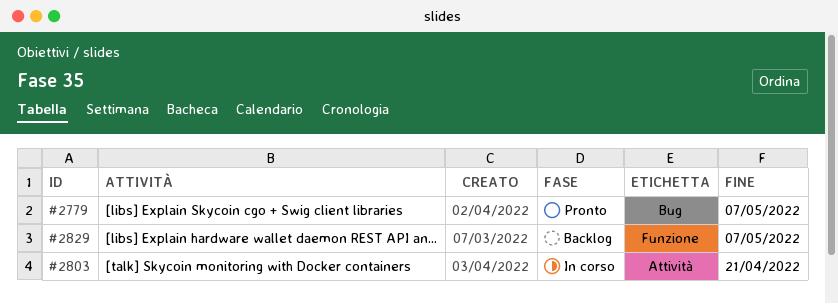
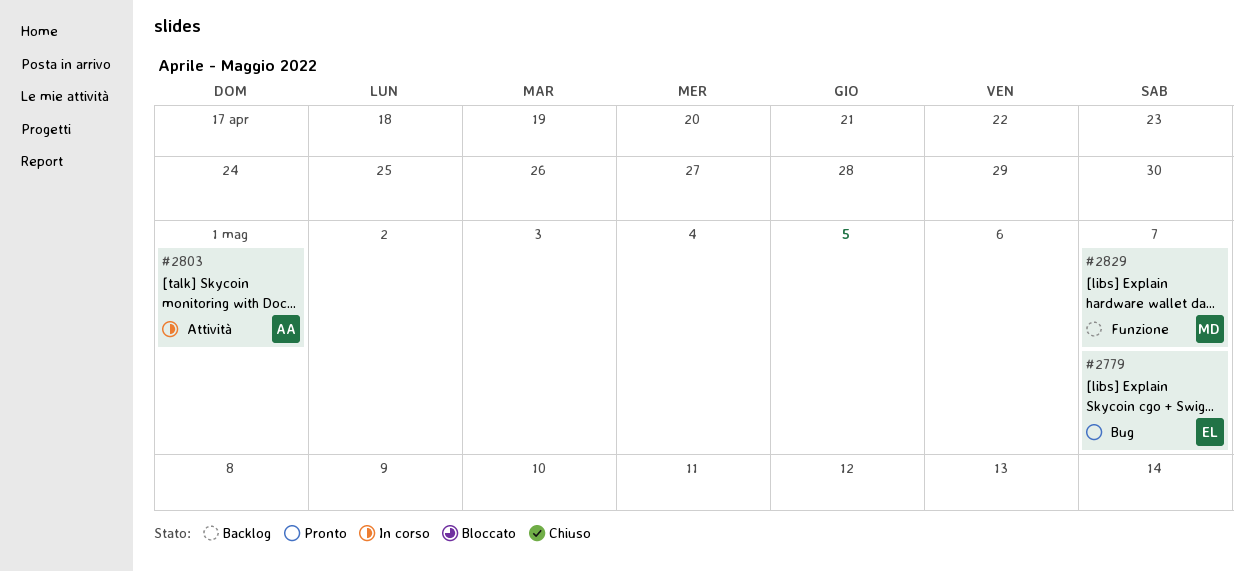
#2803, due: Apr 21 -> May 1

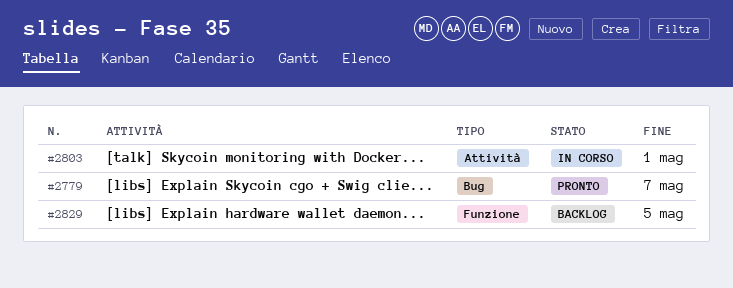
#2829, due: May 7 -> May 5

